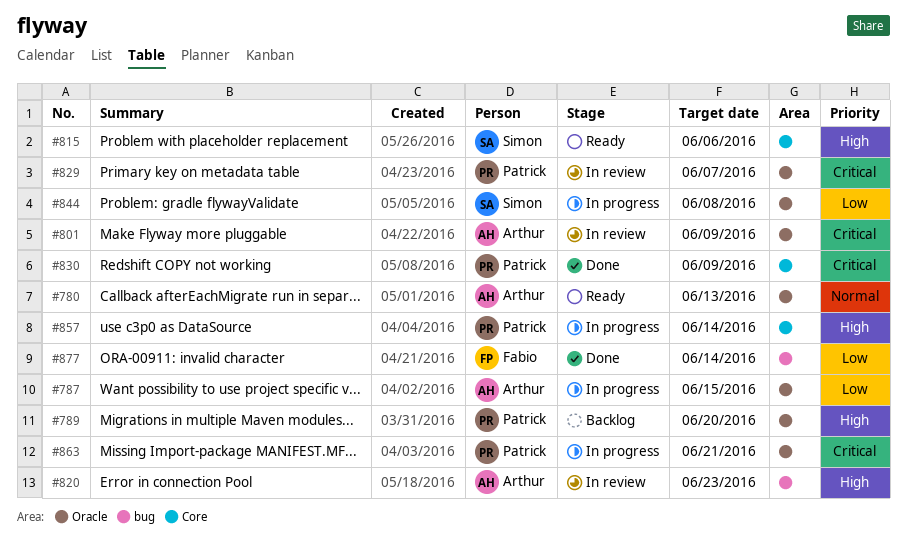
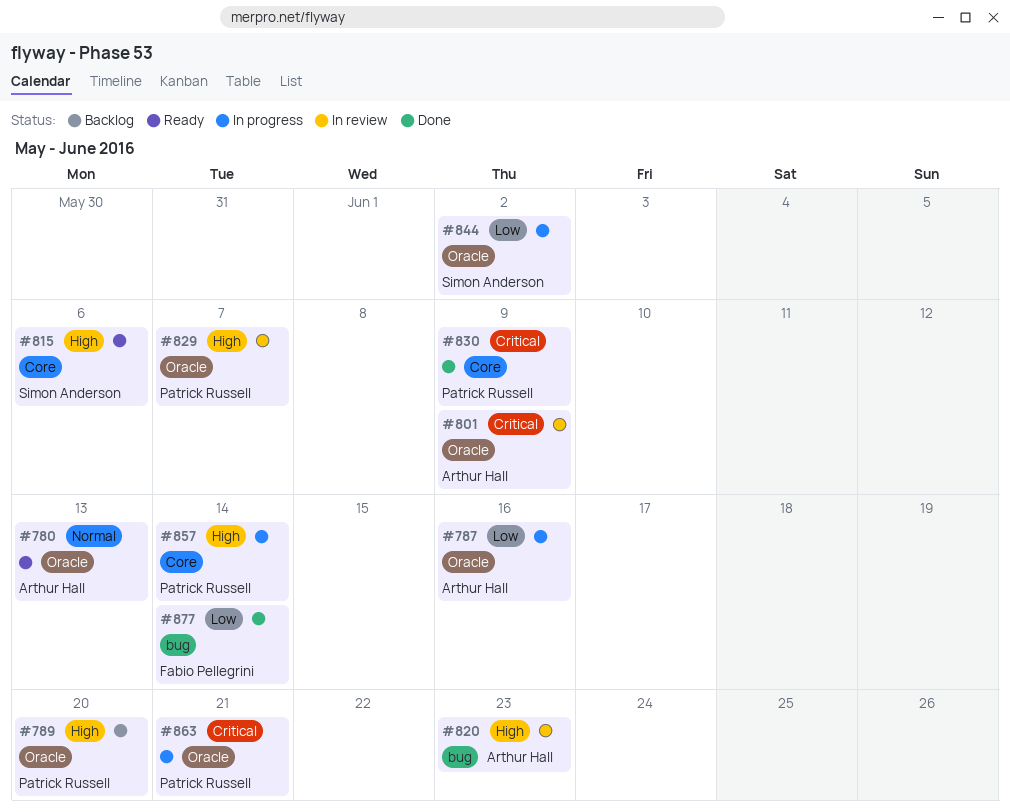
#787, due: Jun 15 -> Jun 16
#829, priority: Critical -> High
#844, due: Jun 8 -> Jun 2

